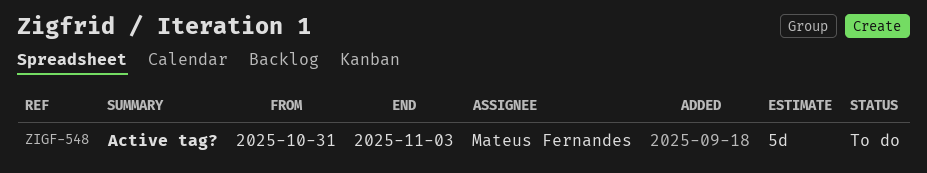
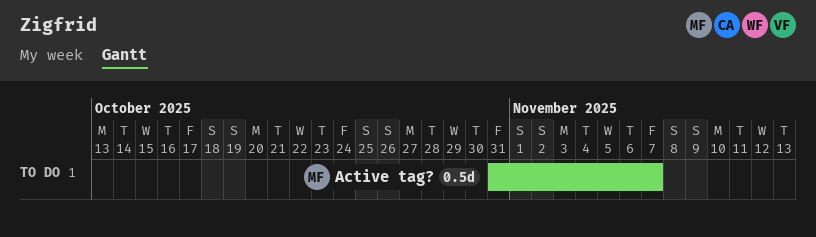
Active tag?, estimate: 5d -> 0.5d
Active tag?, due: Nov 3 -> Nov 7

